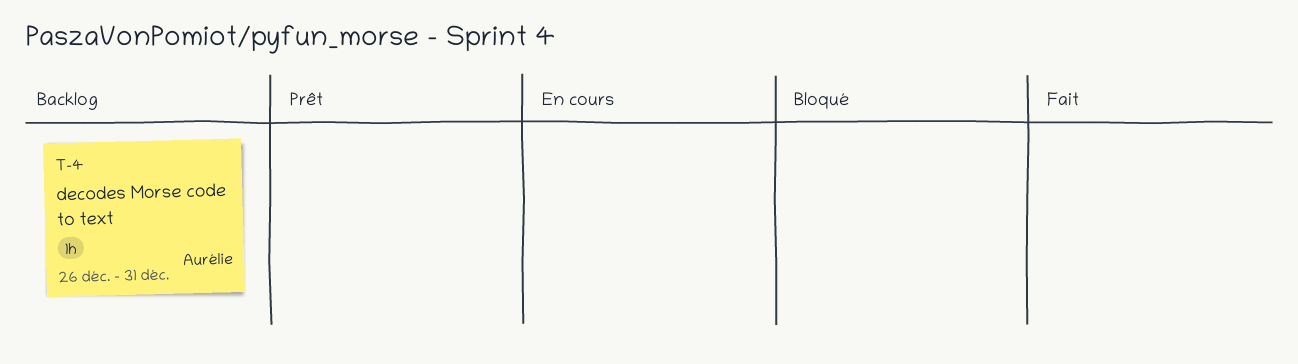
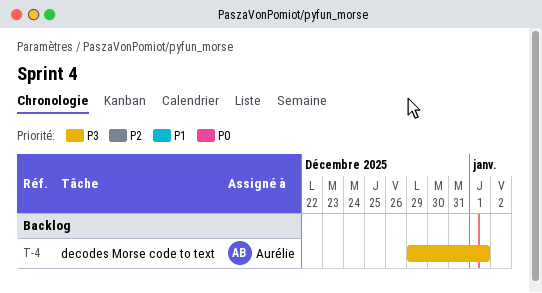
T-4, start: Dec 26 -> Dec 29
T-4, due: Dec 31 -> Jan 1

